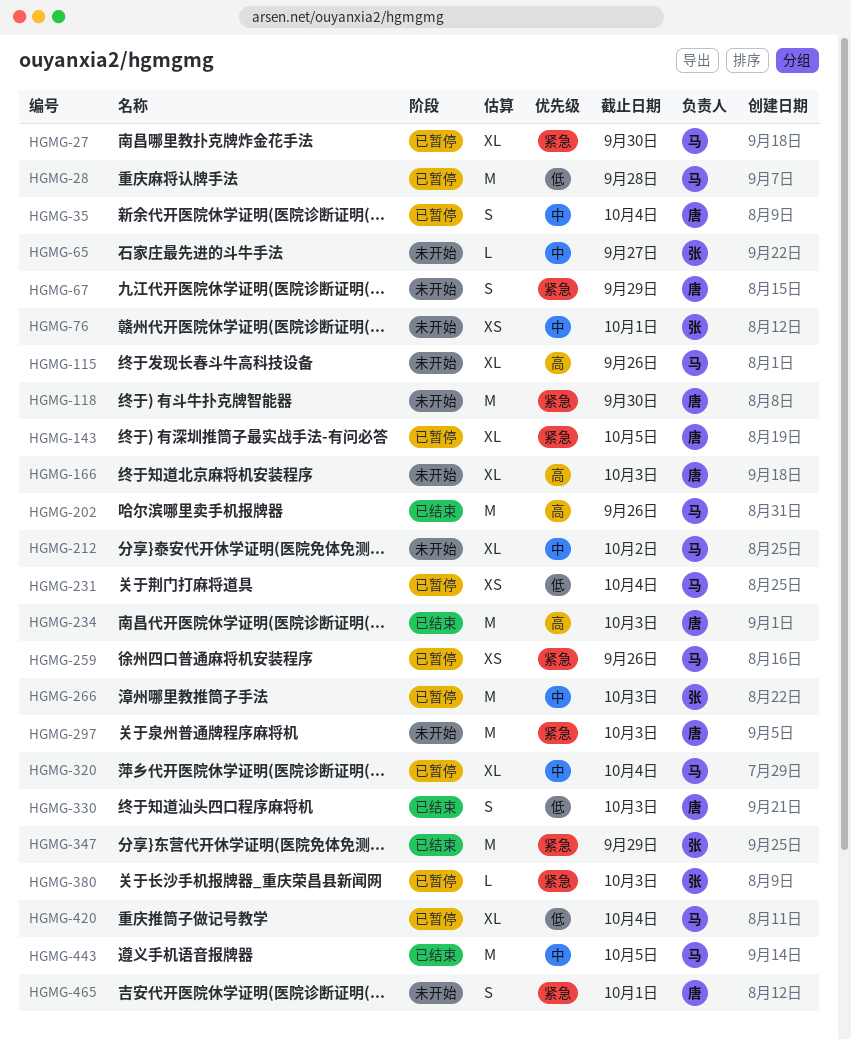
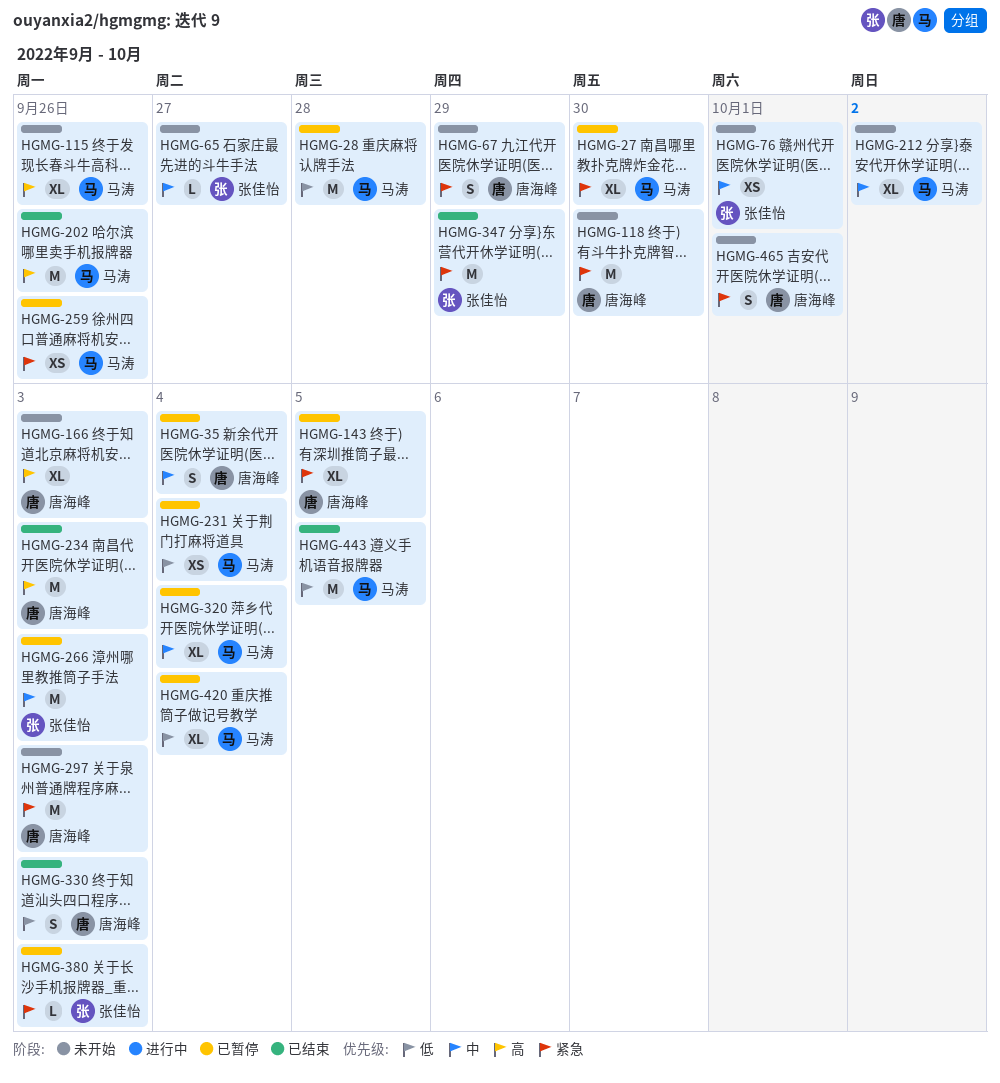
HGMG-443, priority: 中 -> 低

